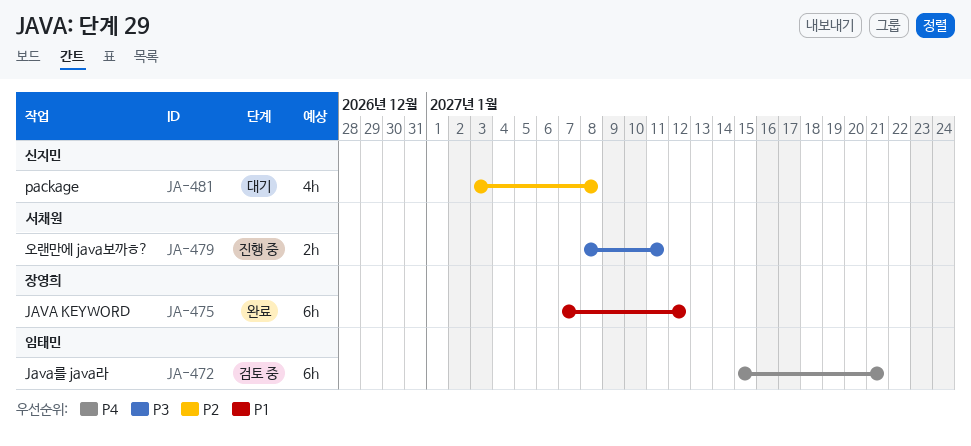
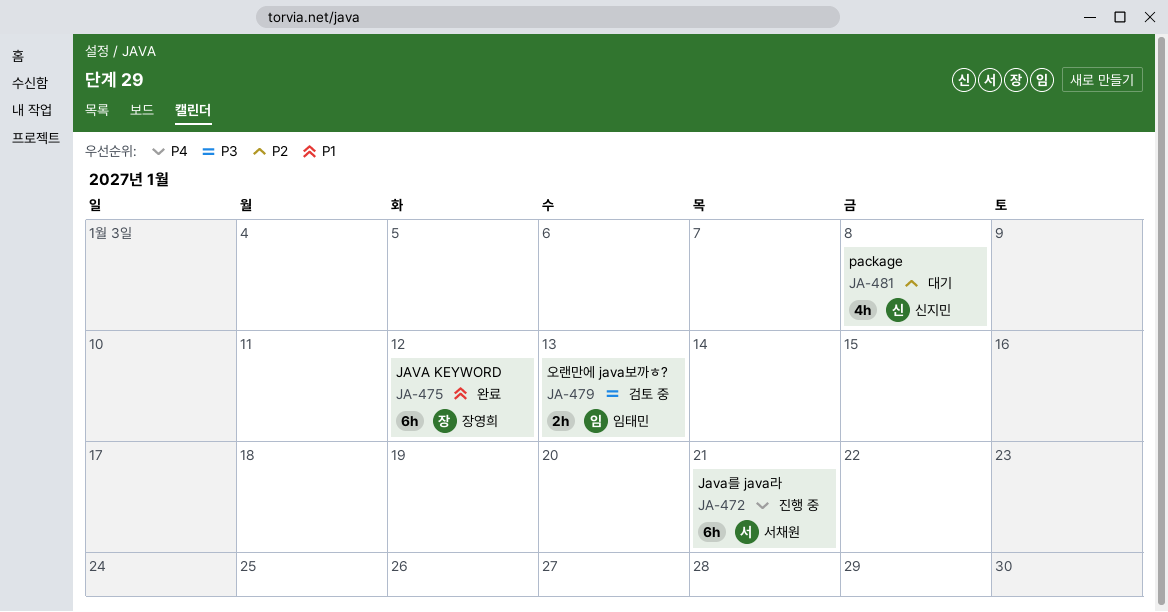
JA-472, status: 검토 중 -> 진행 중
JA-472, owner: 임태민 -> 서채원
JA-479, status: 진행 중 -> 검토 중
JA-479, owner: 서채원 -> 임태민
JA-479, due: Jan 11 -> Jan 13

